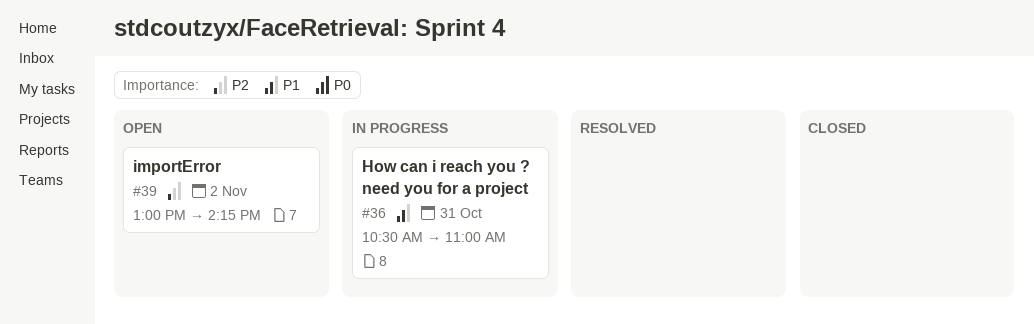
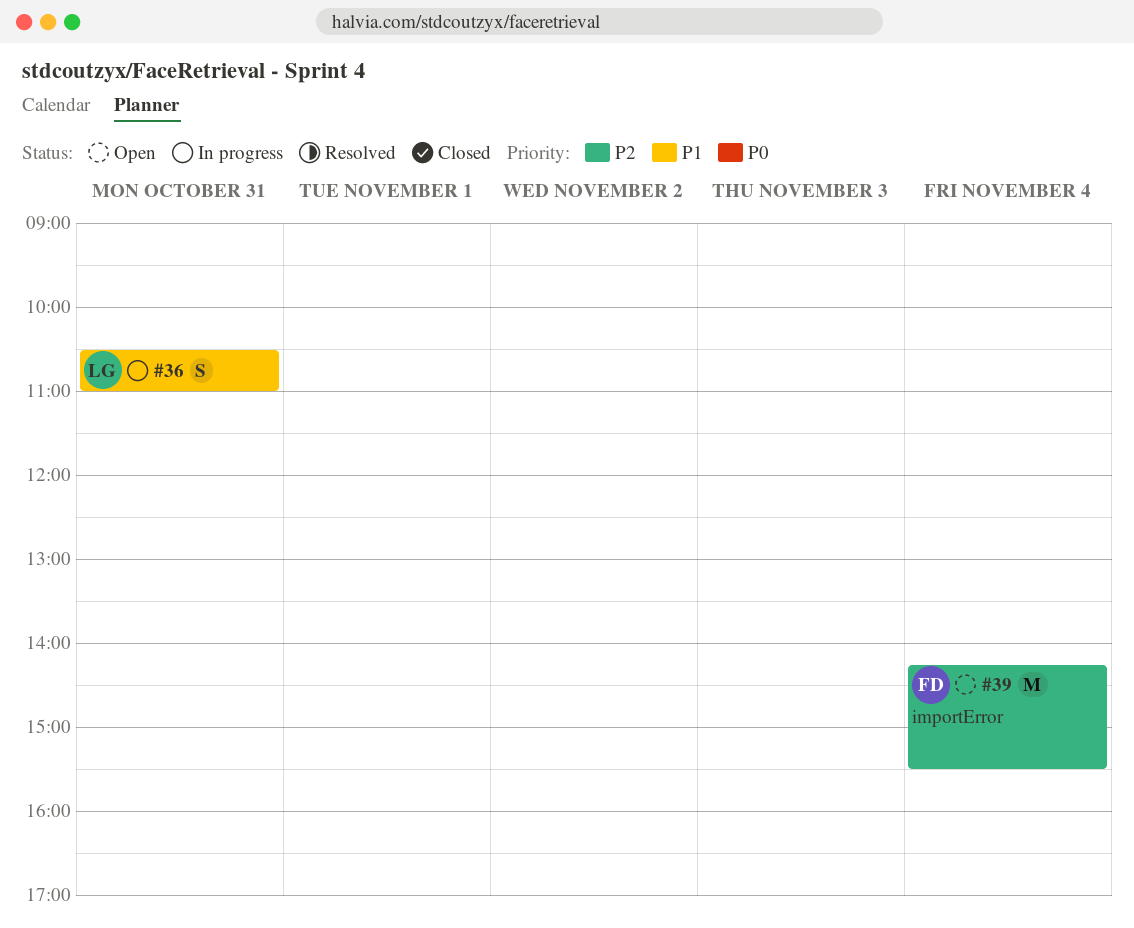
#39, day: Nov 2 -> Nov 4
#39, begins: 13:00 -> 14:15
#39, ends: 14:15 -> 15:30

